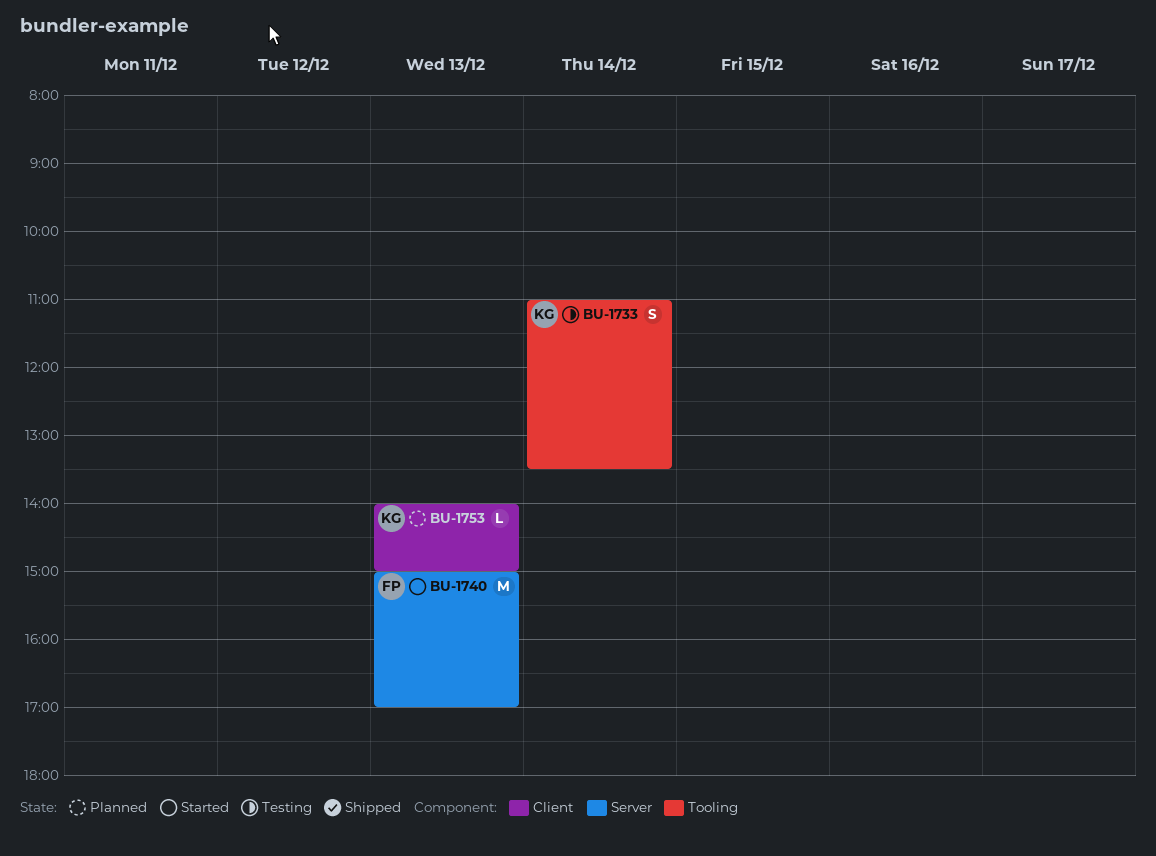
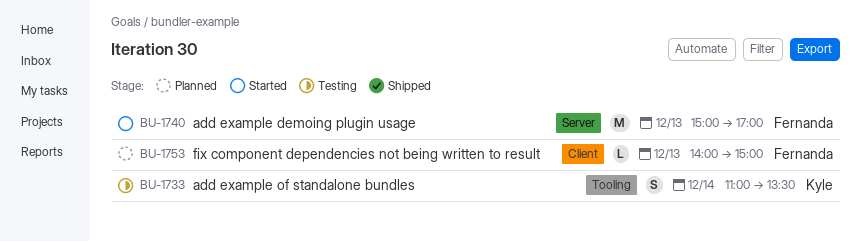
BU-1753, owner: Kyle -> Fernanda

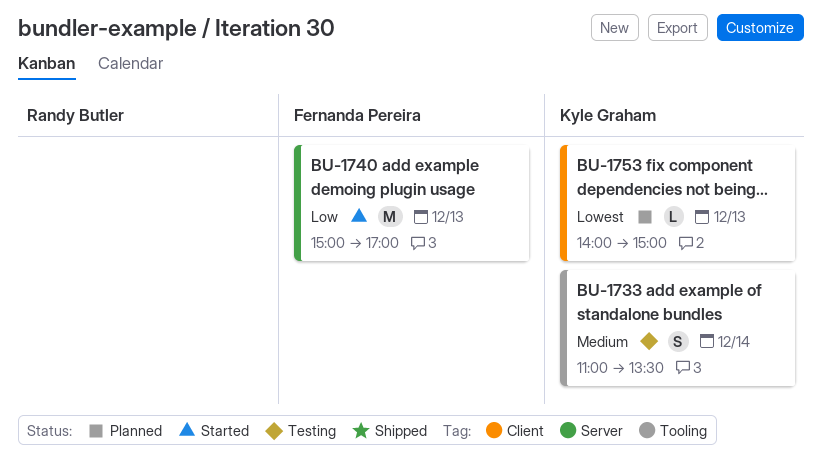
BU-1753, owner: Fernanda Pereira -> Kyle Graham

